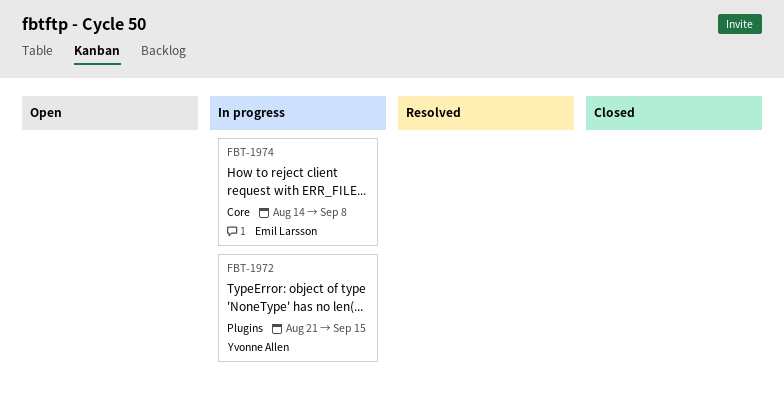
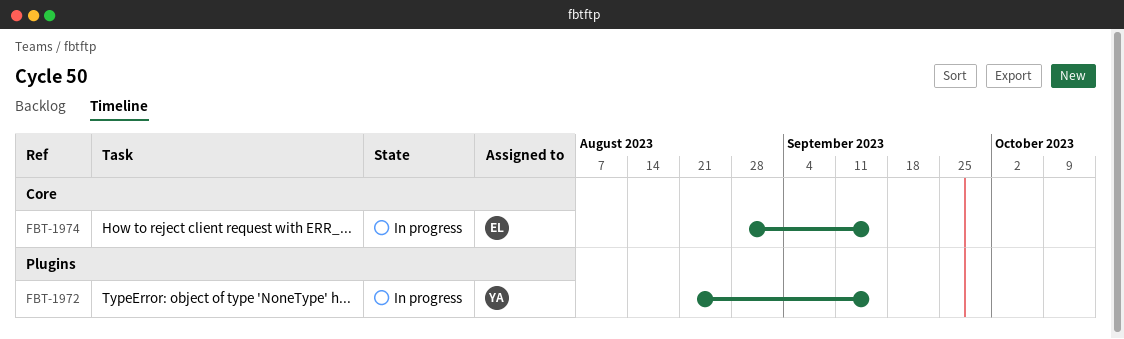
FBT-1974, start: Aug 14 -> Aug 28
FBT-1974, due: Sep 8 -> Sep 15

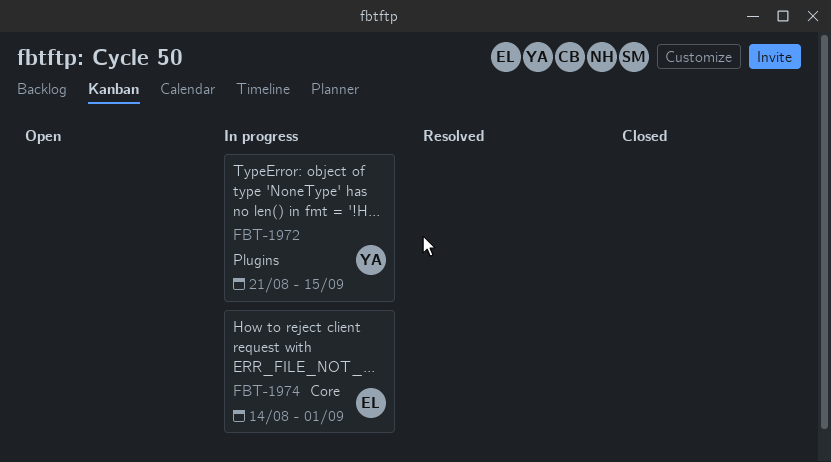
FBT-1974, start: Aug 28 -> Aug 14
FBT-1974, due: Sep 15 -> Sep 1

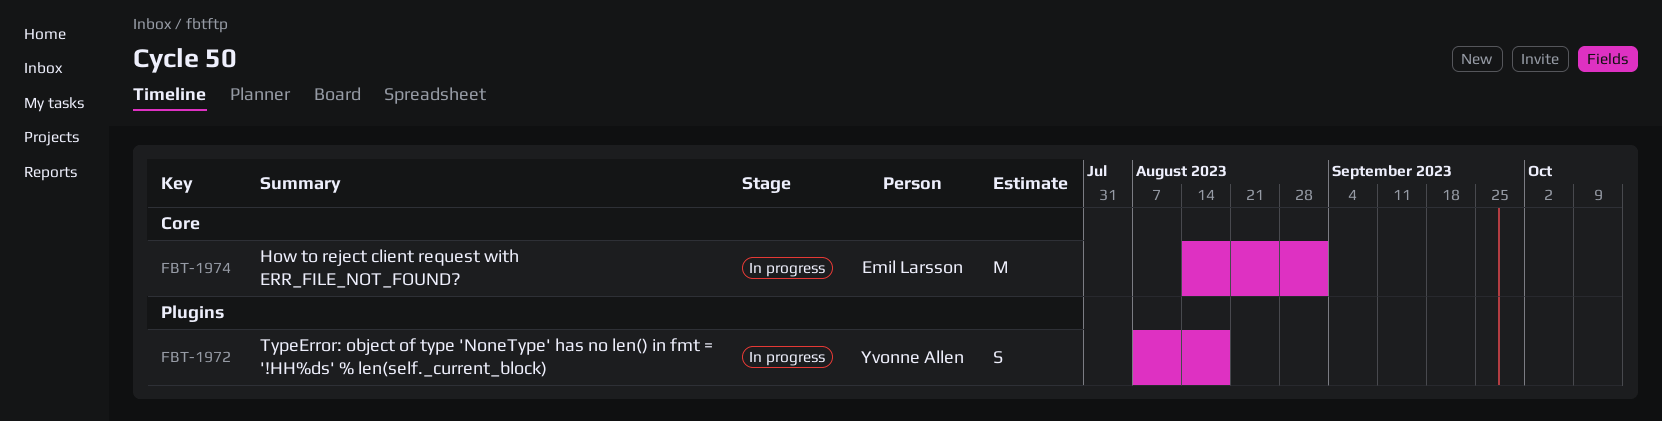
FBT-1972, start: Aug 21 -> Aug 7
FBT-1972, due: Sep 15 -> Aug 18

